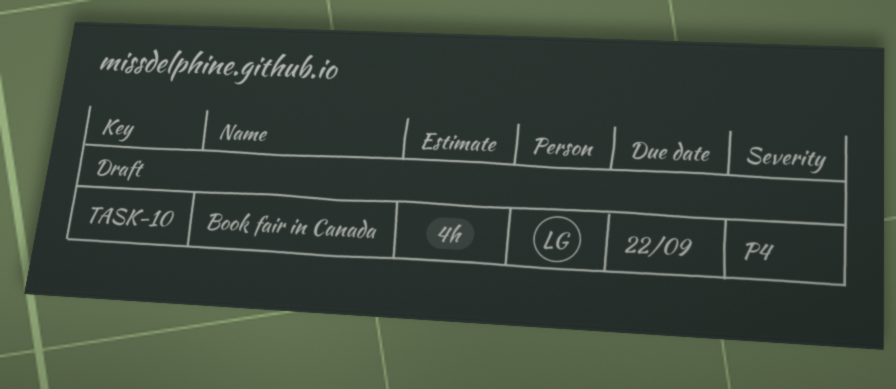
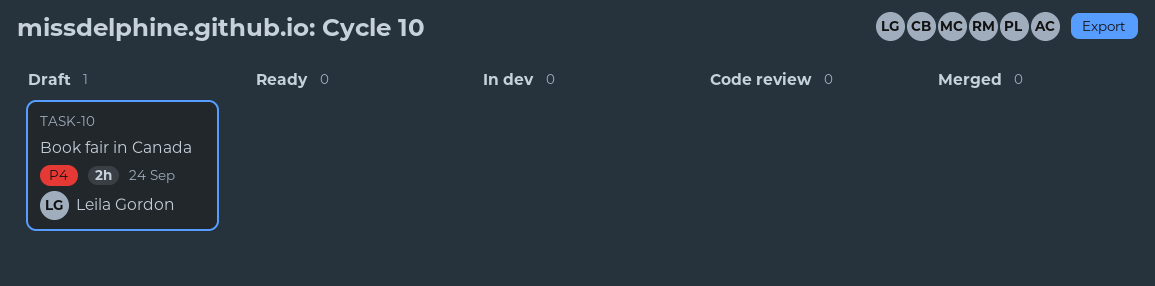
TASK-10, estimate: 4h -> 2h
TASK-10, due: Sep 22 -> Sep 24

